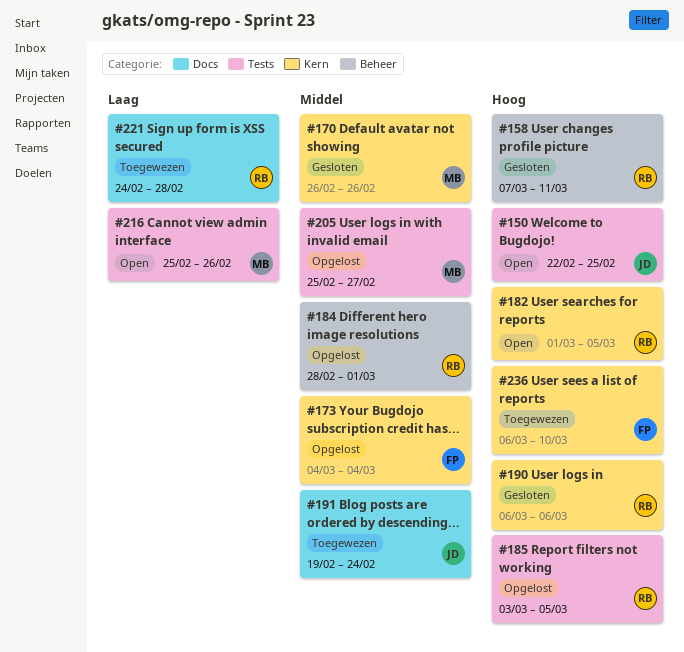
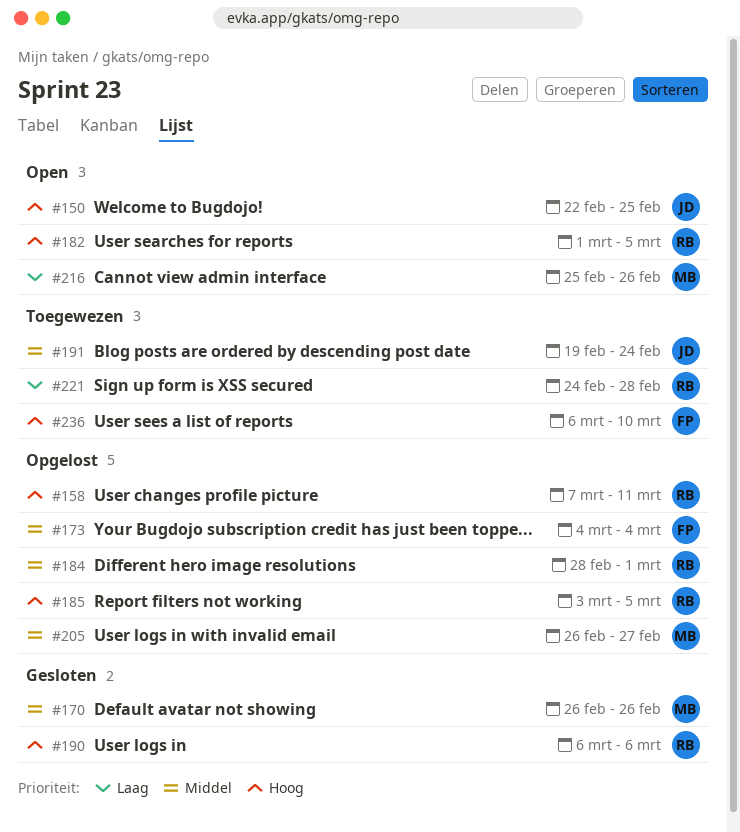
#158, status: Gesloten -> Opgelost
#205, start: Feb 25 -> Feb 26

